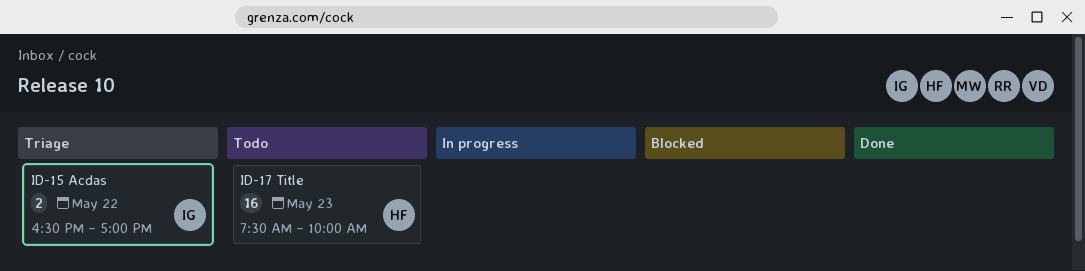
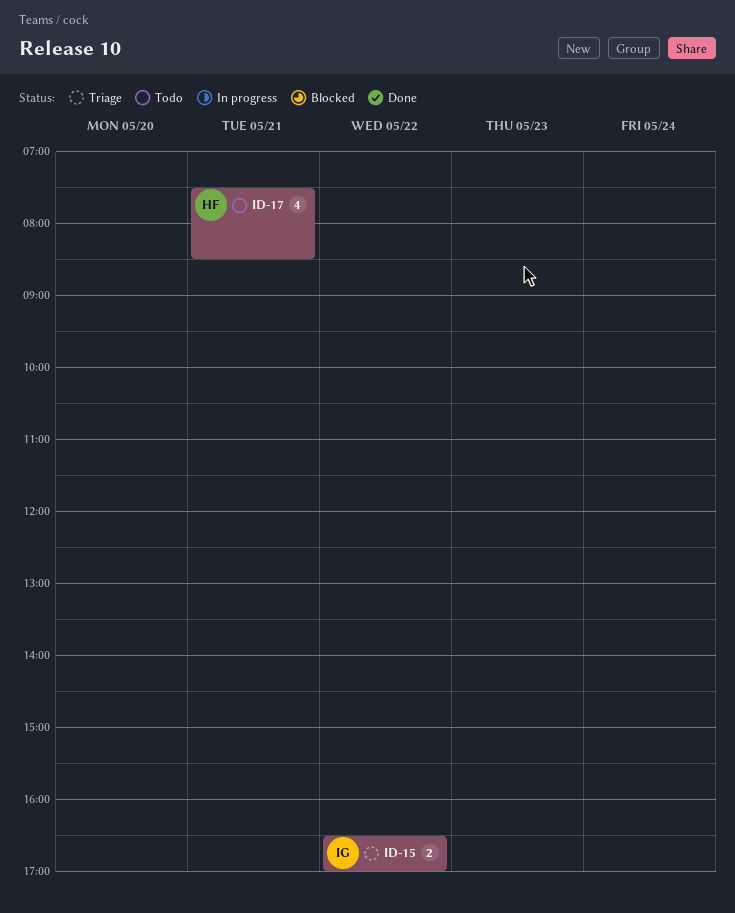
ID-17, estimate: 16 -> 4
ID-17, day: May 23 -> May 21
ID-17, ends: 10:00 -> 08:30

